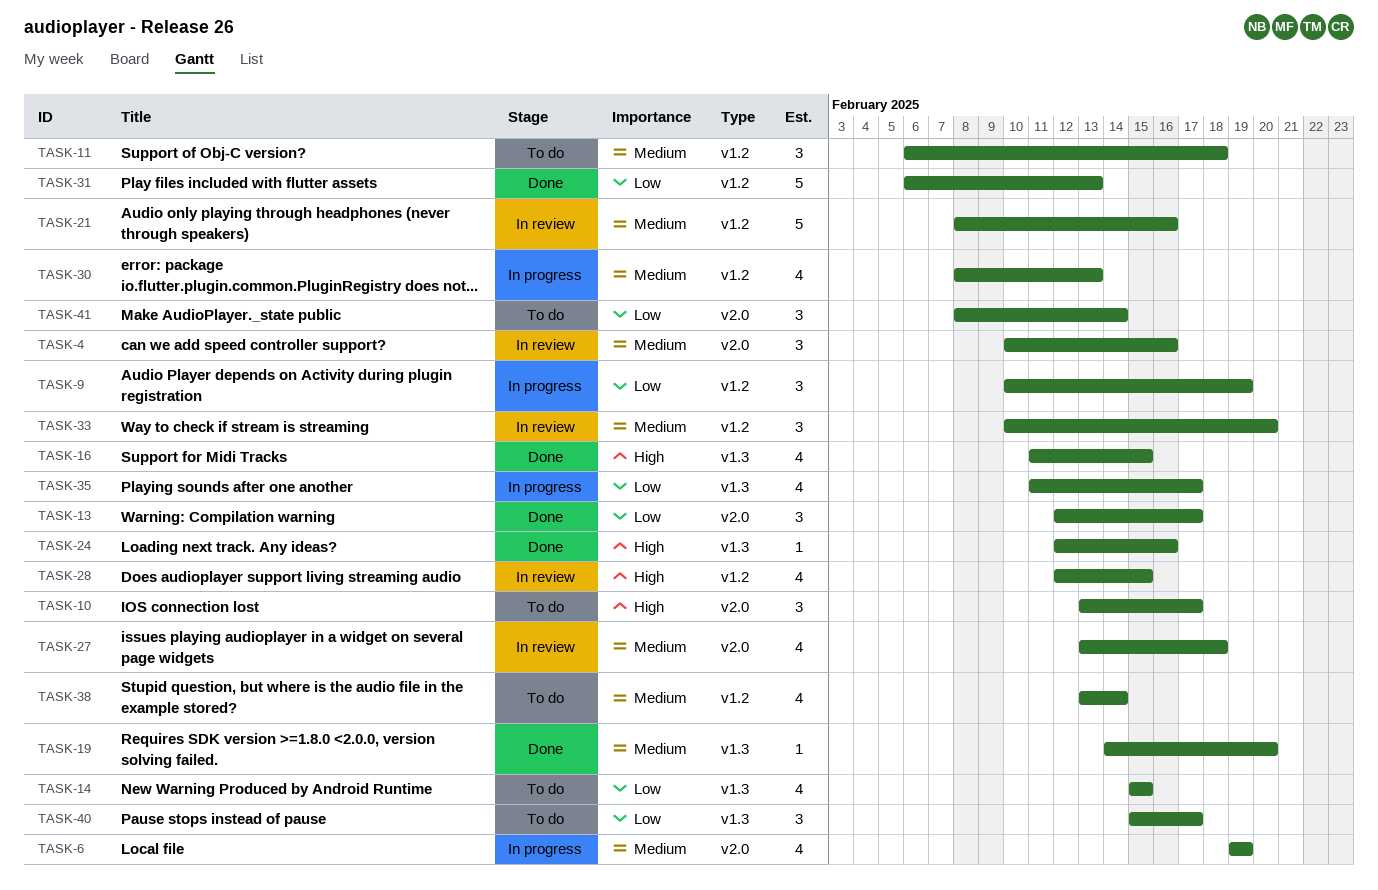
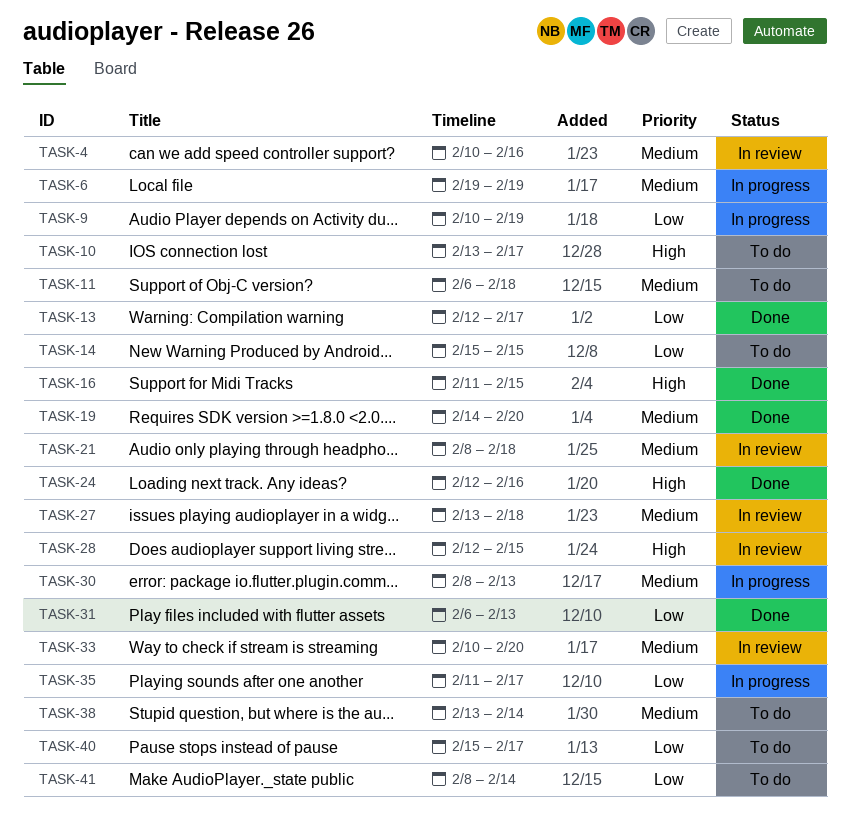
TASK-21, due: Feb 16 -> Feb 18

